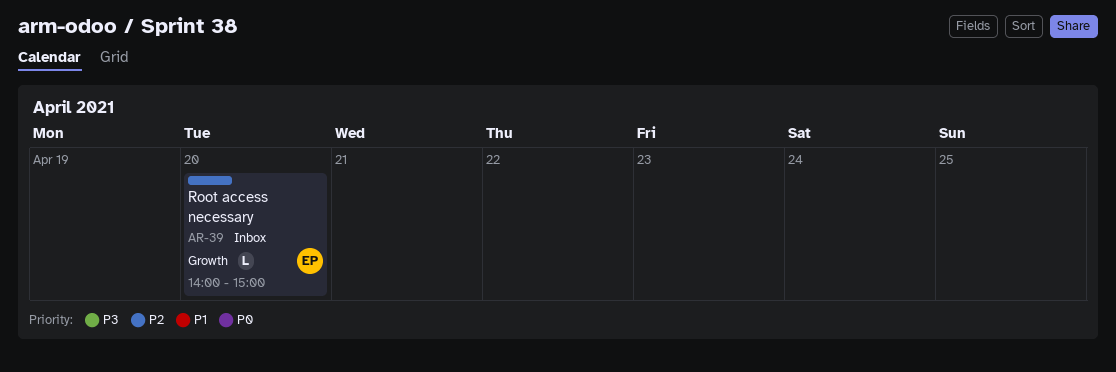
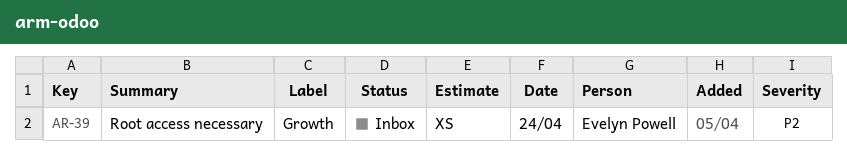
AR-39, estimate: L -> XS
AR-39, day: Apr 20 -> Apr 24

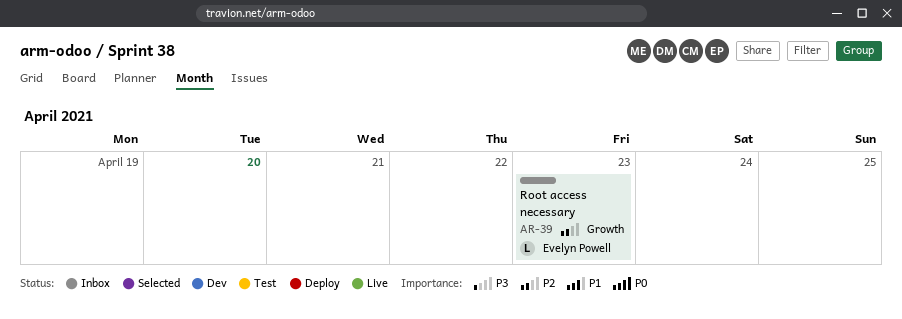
AR-39, estimate: XS -> L
AR-39, day: Apr 24 -> Apr 23

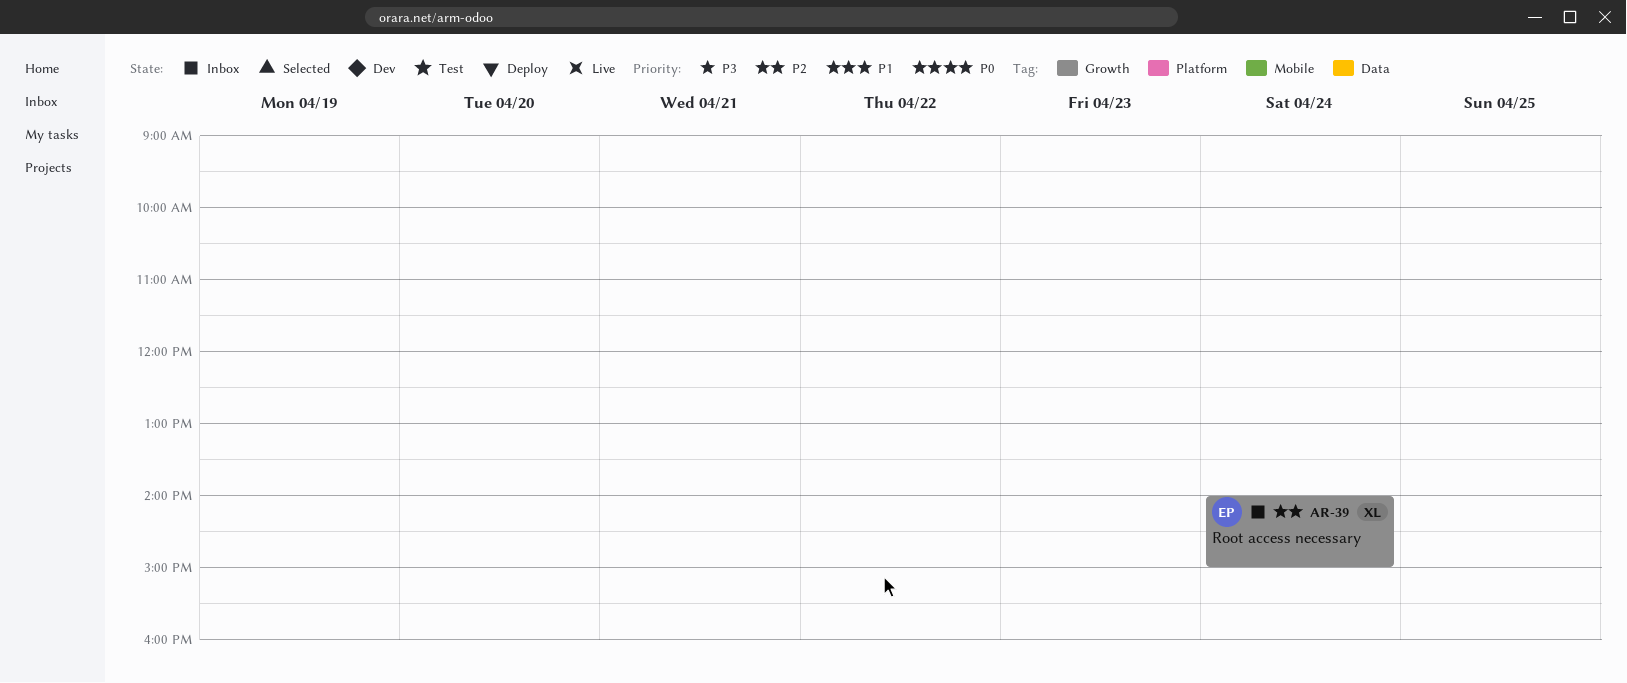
AR-39, estimate: L -> XL
AR-39, day: Apr 23 -> Apr 24

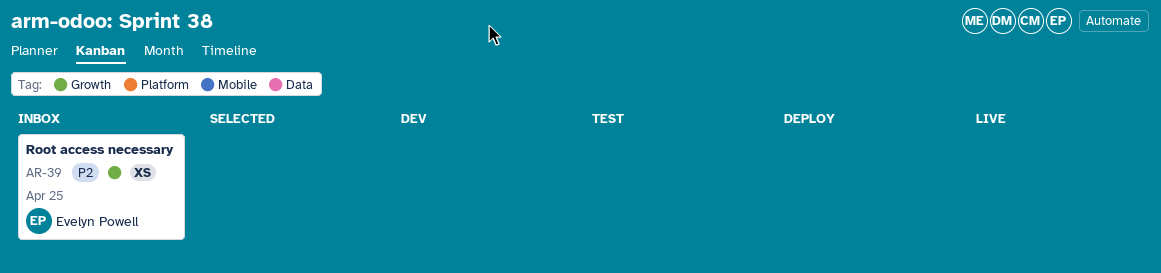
AR-39, estimate: XL -> XS
AR-39, day: Apr 24 -> Apr 25

